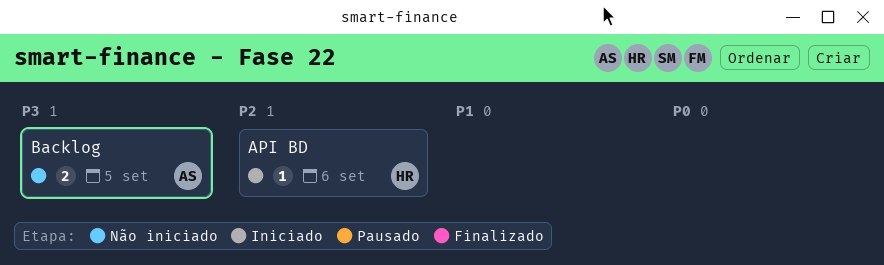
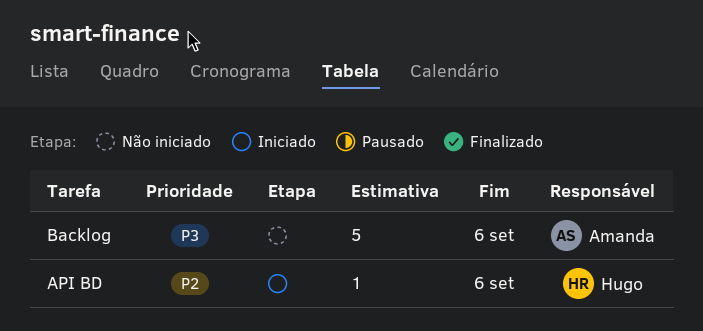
Backlog, estimate: 2 -> 5
Backlog, due: Sep 5 -> Sep 6

